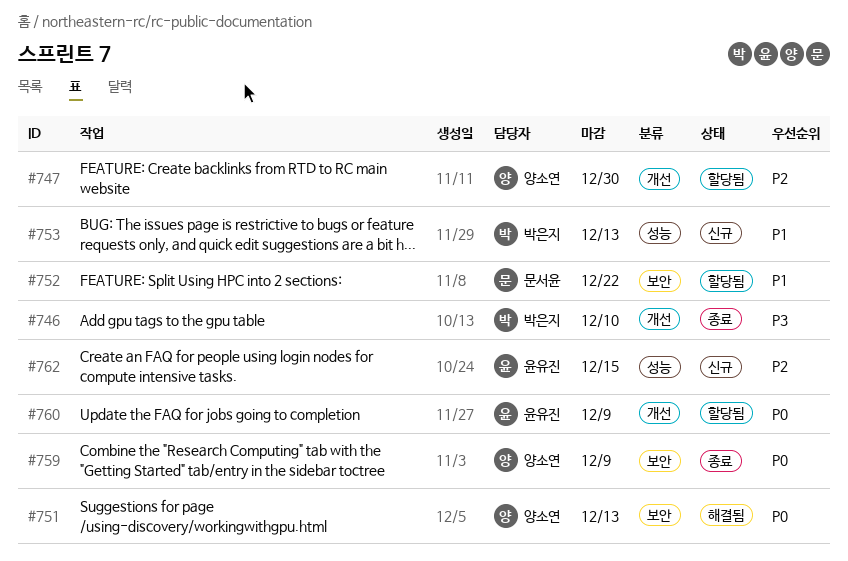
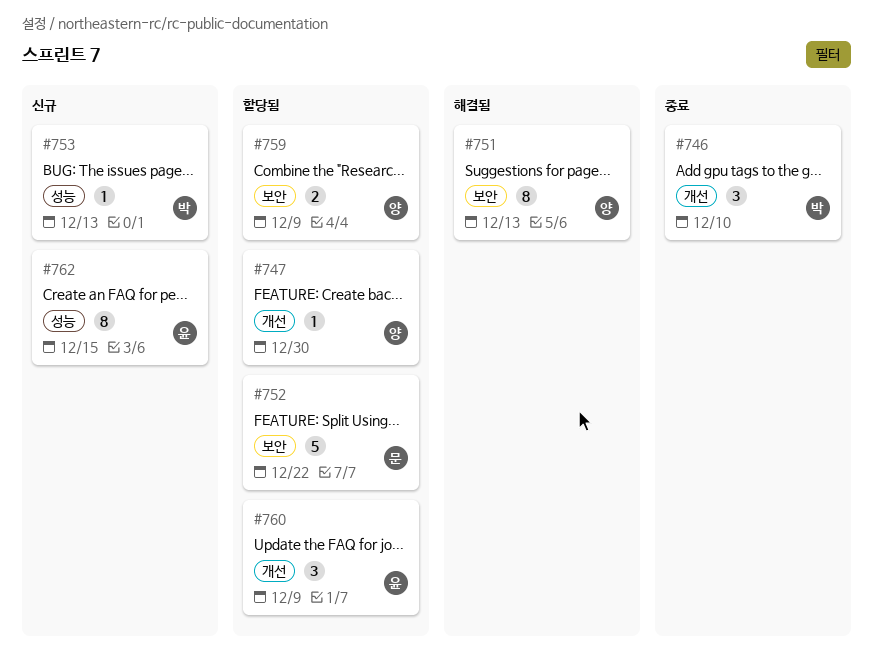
#759, status: 종료 -> 할당됨

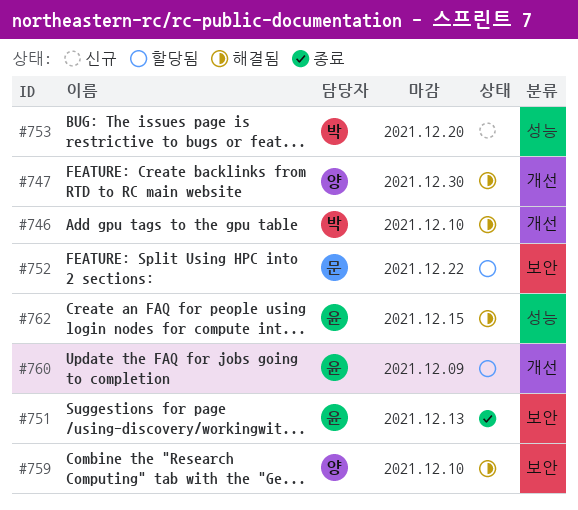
#746, status: 종료 -> 해결됨
#747, status: 할당됨 -> 해결됨
#751, status: 해결됨 -> 종료
#751, owner: 양 -> 윤
#753, due: Dec 13 -> Dec 20
#759, status: 할당됨 -> 해결됨
#759, due: Dec 9 -> Dec 10
#762, status: 신규 -> 해결됨

